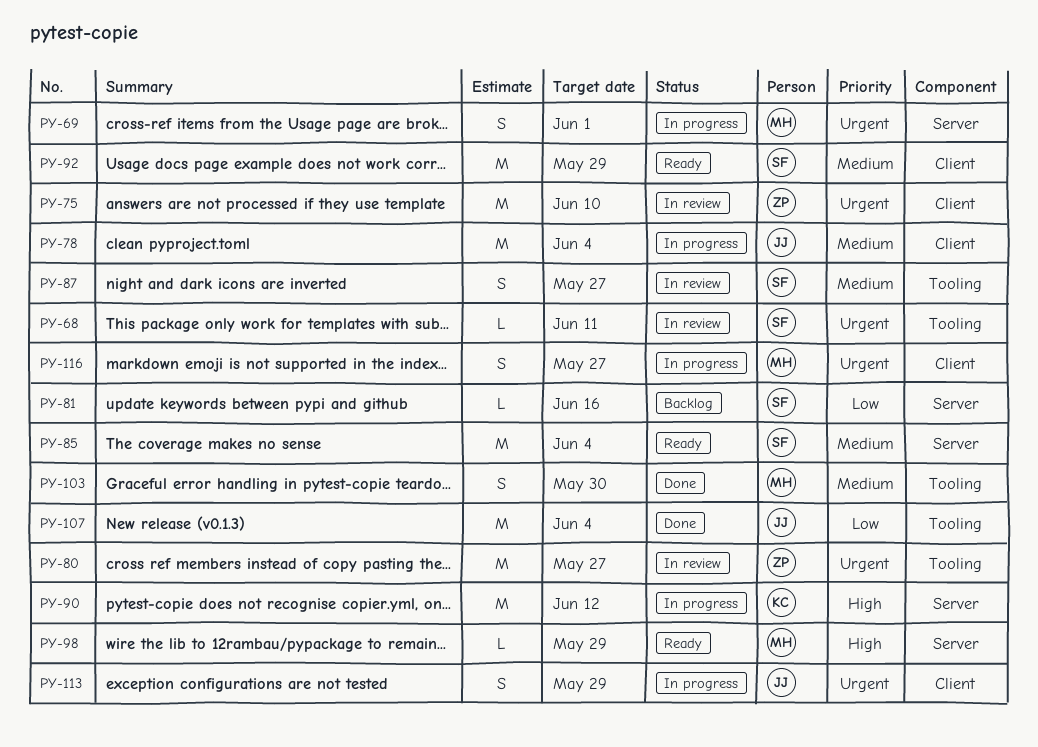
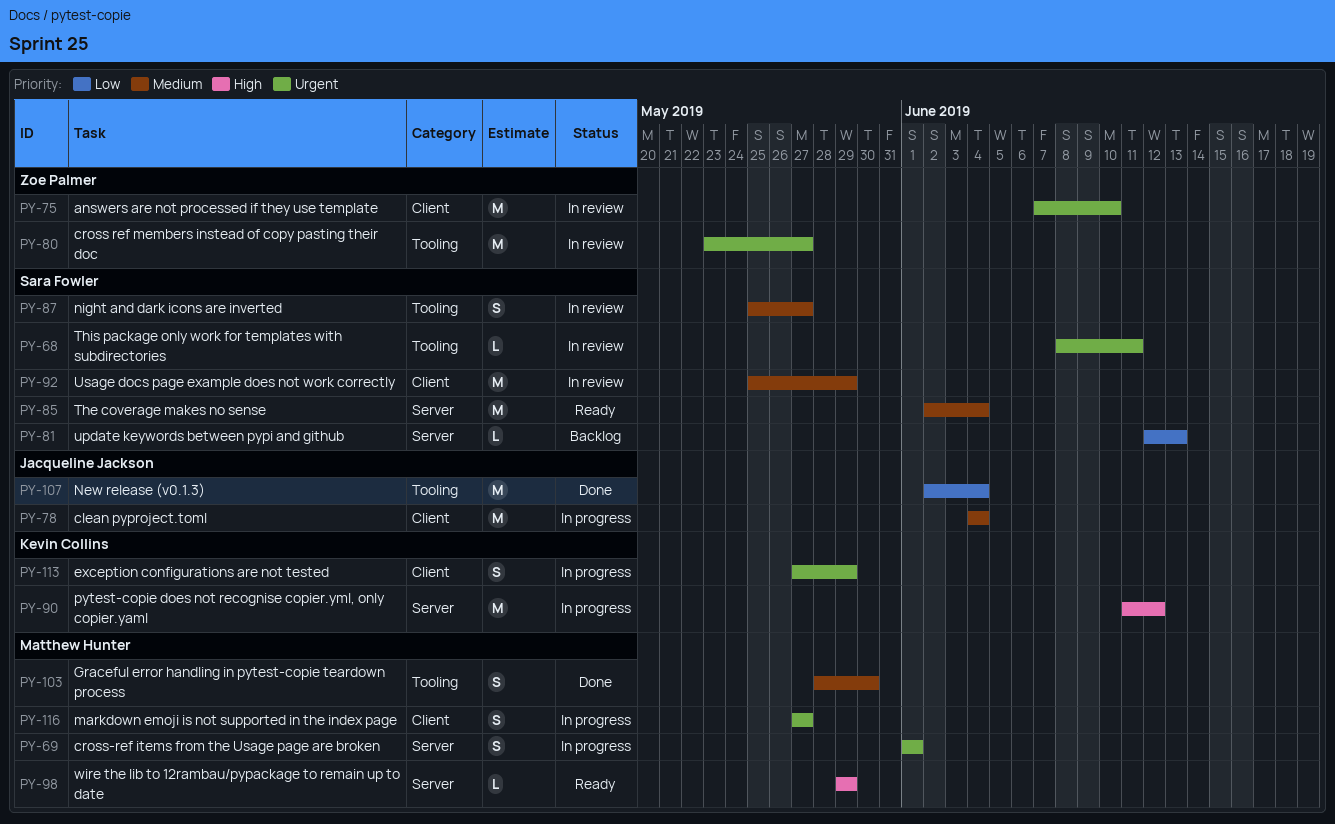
PY-81, due: Jun 16 -> Jun 13
PY-92, status: Ready -> In review
PY-113, owner: Jacqueline Jackson -> Kevin Collins

